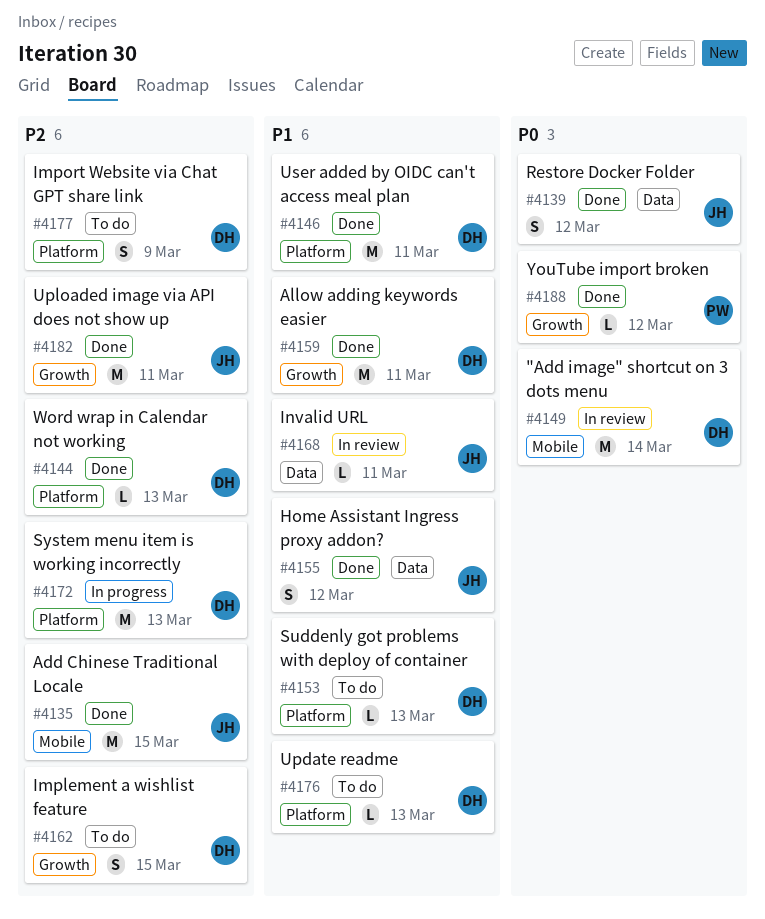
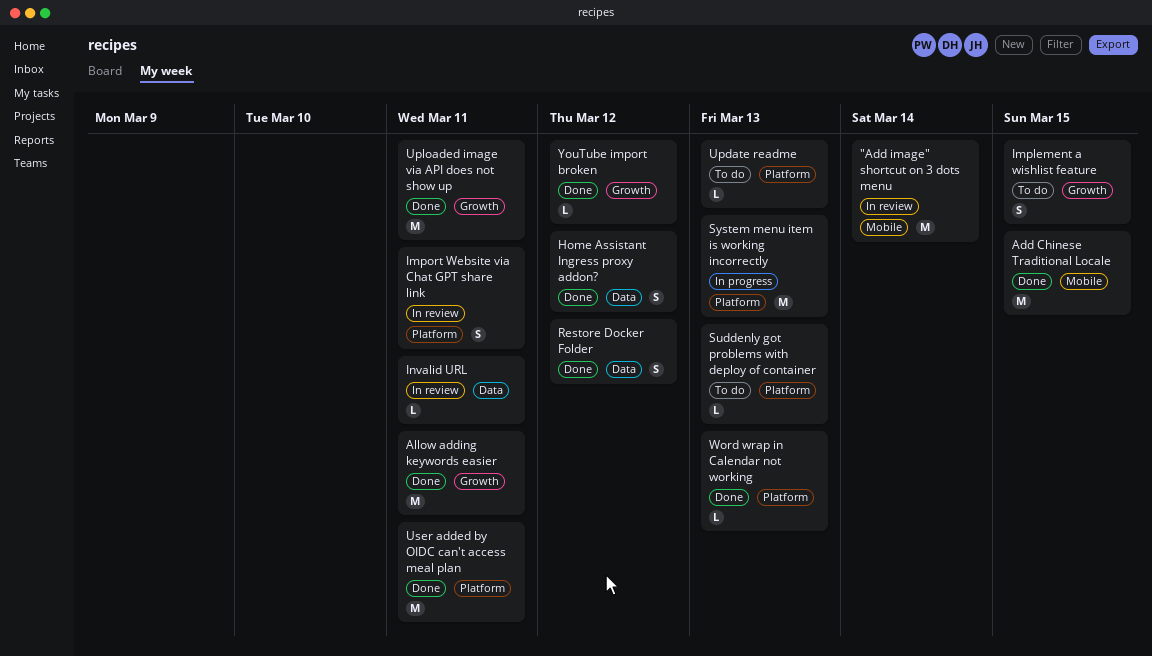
Import Website via Chat GPT share link, status: To do -> In review
Import Website via Chat GPT share link, due: Mar 9 -> Mar 11

